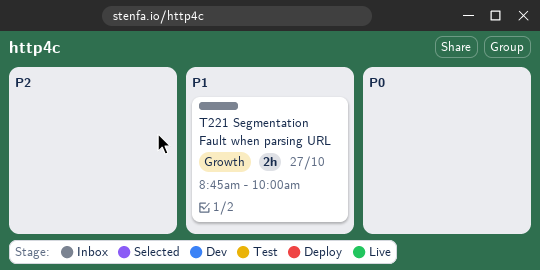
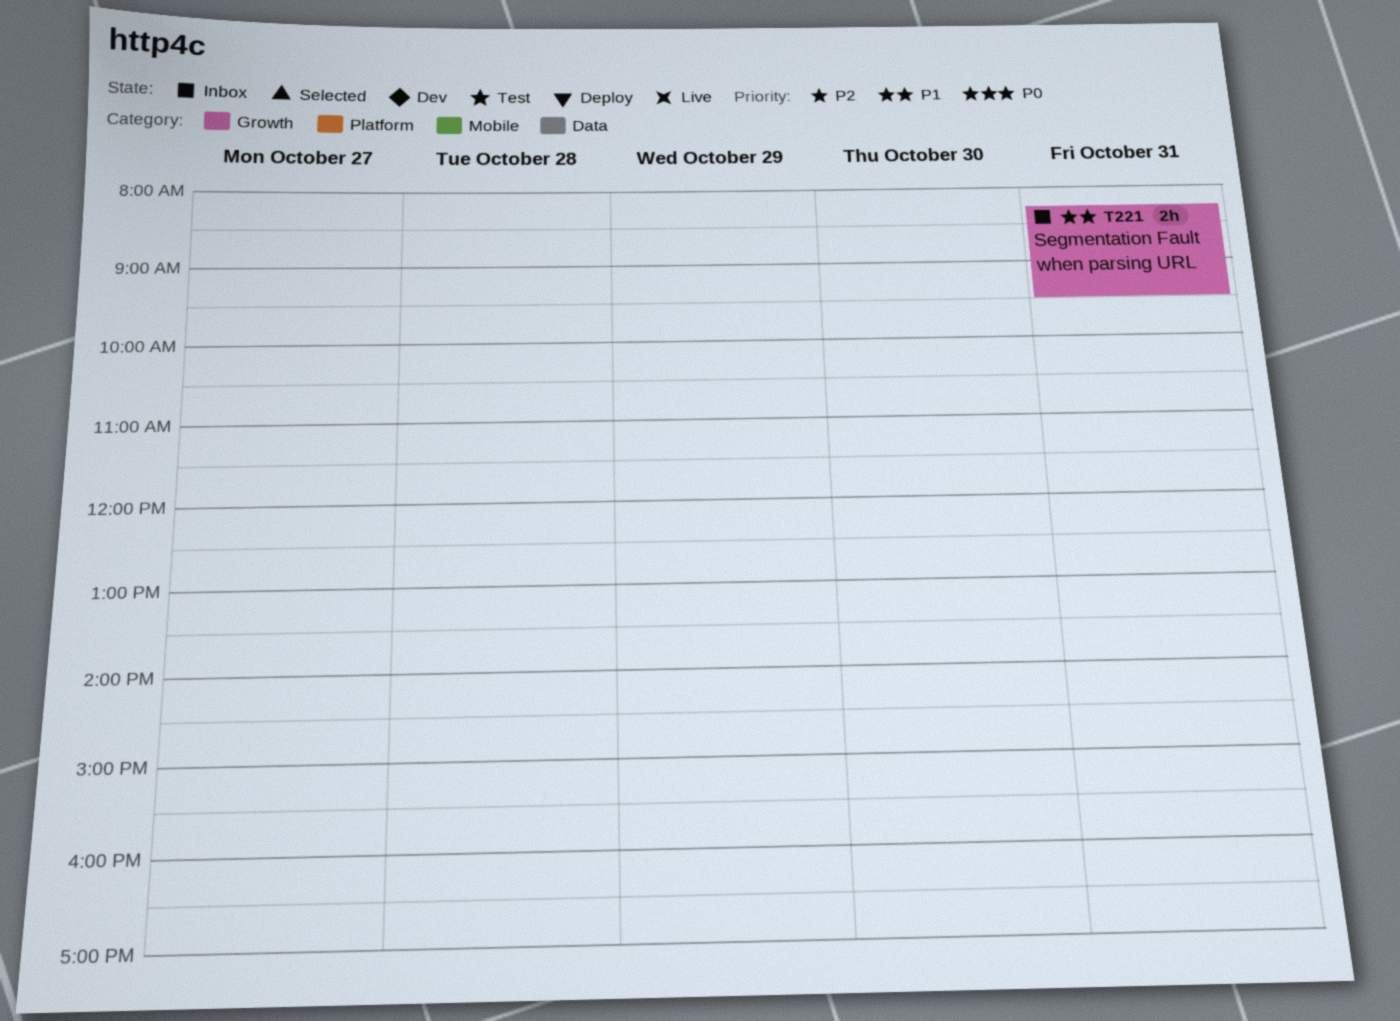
T221, day: Oct 27 -> Oct 31
T221, begins: 08:45 -> 08:15
T221, ends: 10:00 -> 09:30

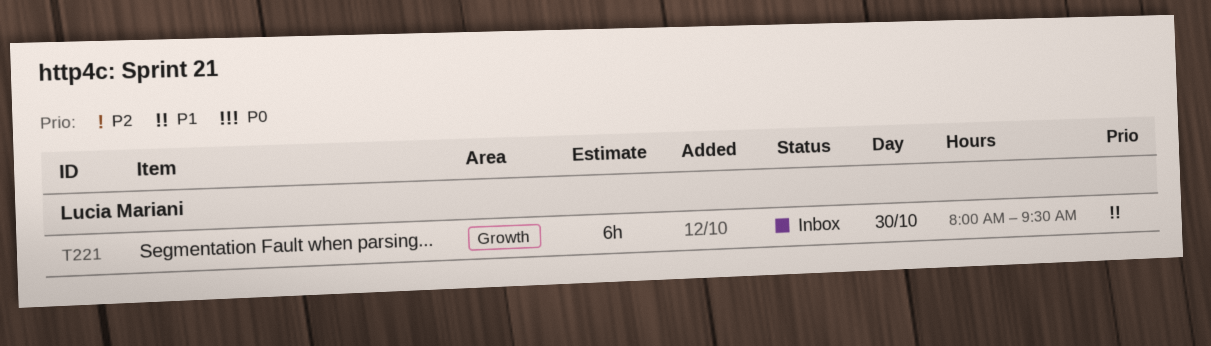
T221, estimate: 2h -> 6h
T221, day: Oct 31 -> Oct 30
T221, begins: 08:15 -> 08:00

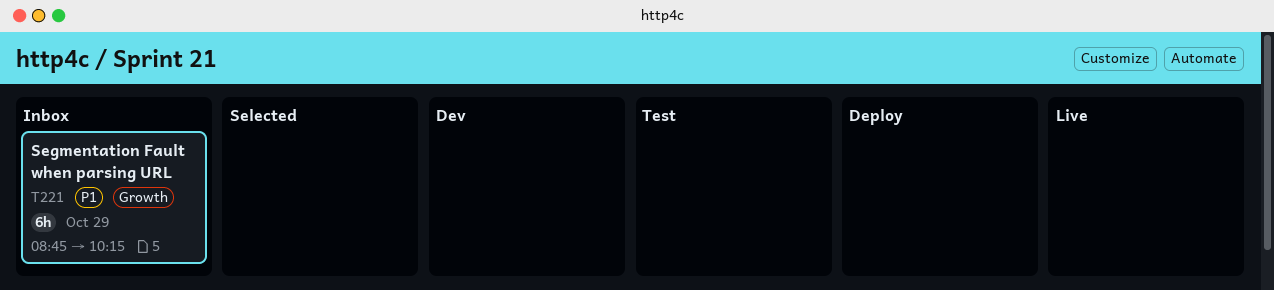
T221, day: Oct 30 -> Oct 29
T221, begins: 08:00 -> 08:45
T221, ends: 09:30 -> 10:15

